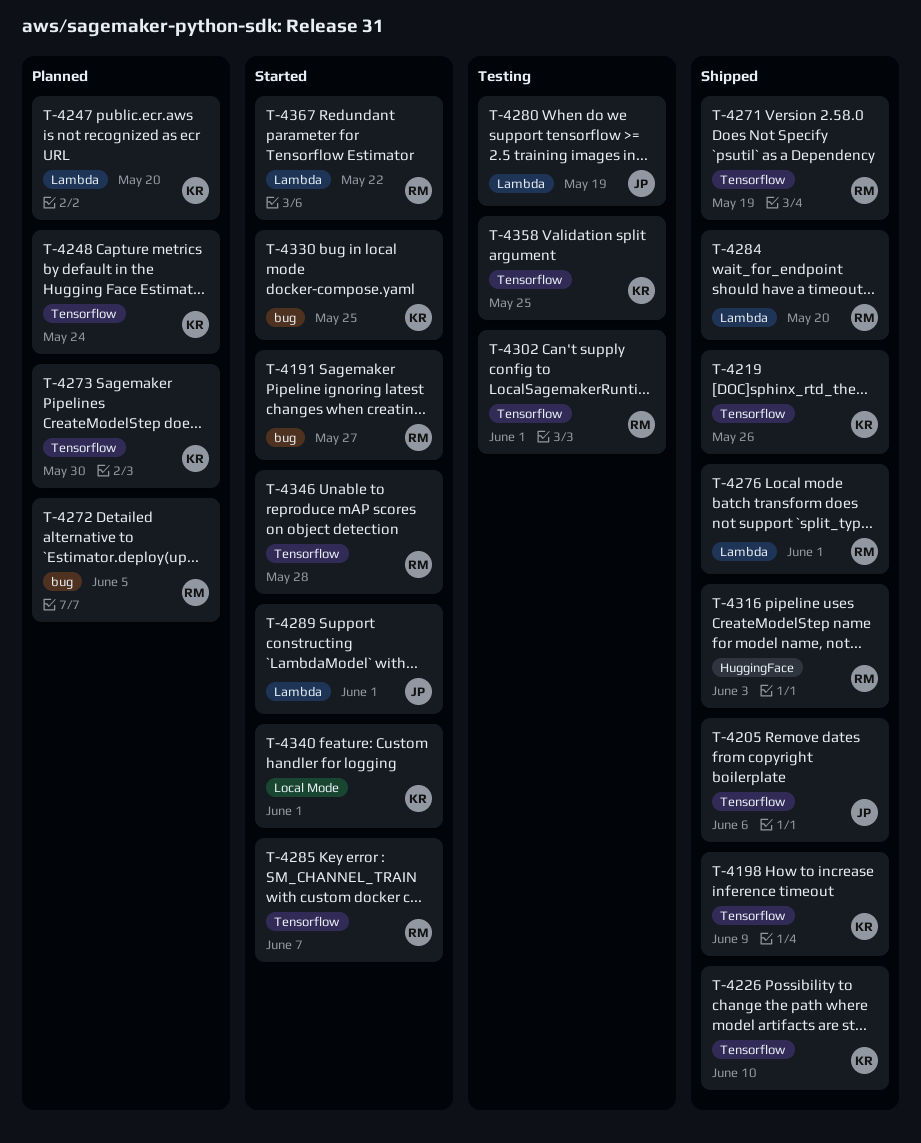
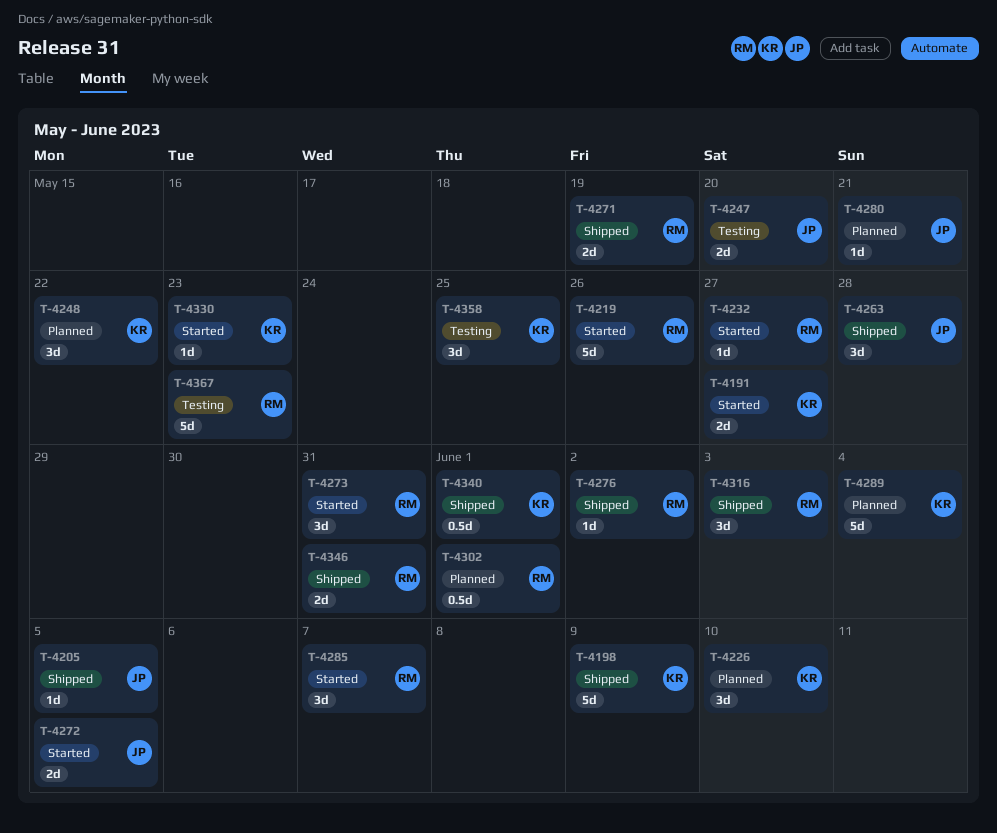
T-4191, owner: RM -> KR
T-4205, due: Jun 6 -> Jun 5
T-4219, status: Shipped -> Started
T-4219, owner: KR -> RM
T-4226, status: Shipped -> Planned
T-4232: none -> present
T-4247, status: Planned -> Testing
T-4247, owner: KR -> JP
T-4248, due: May 24 -> May 22
T-4263: none -> present
T-4272, status: Planned -> Started
T-4272, owner: RM -> JP
T-4273, status: Planned -> Started
T-4273, owner: KR -> RM
T-4273, due: May 30 -> May 31
T-4276, due: Jun 1 -> Jun 2
T-4280, status: Testing -> Planned
T-4280, due: May 19 -> May 21
T-4284: present -> none
T-4289, status: Started -> Planned
T-4289, owner: JP -> KR
T-4289, due: Jun 1 -> Jun 4
T-4302, status: Testing -> Planned
T-4330, due: May 25 -> May 23
T-4340, status: Started -> Shipped
T-4346, status: Started -> Shipped
T-4346, due: May 28 -> May 31
T-4367, status: Started -> Testing
T-4367, due: May 22 -> May 23

